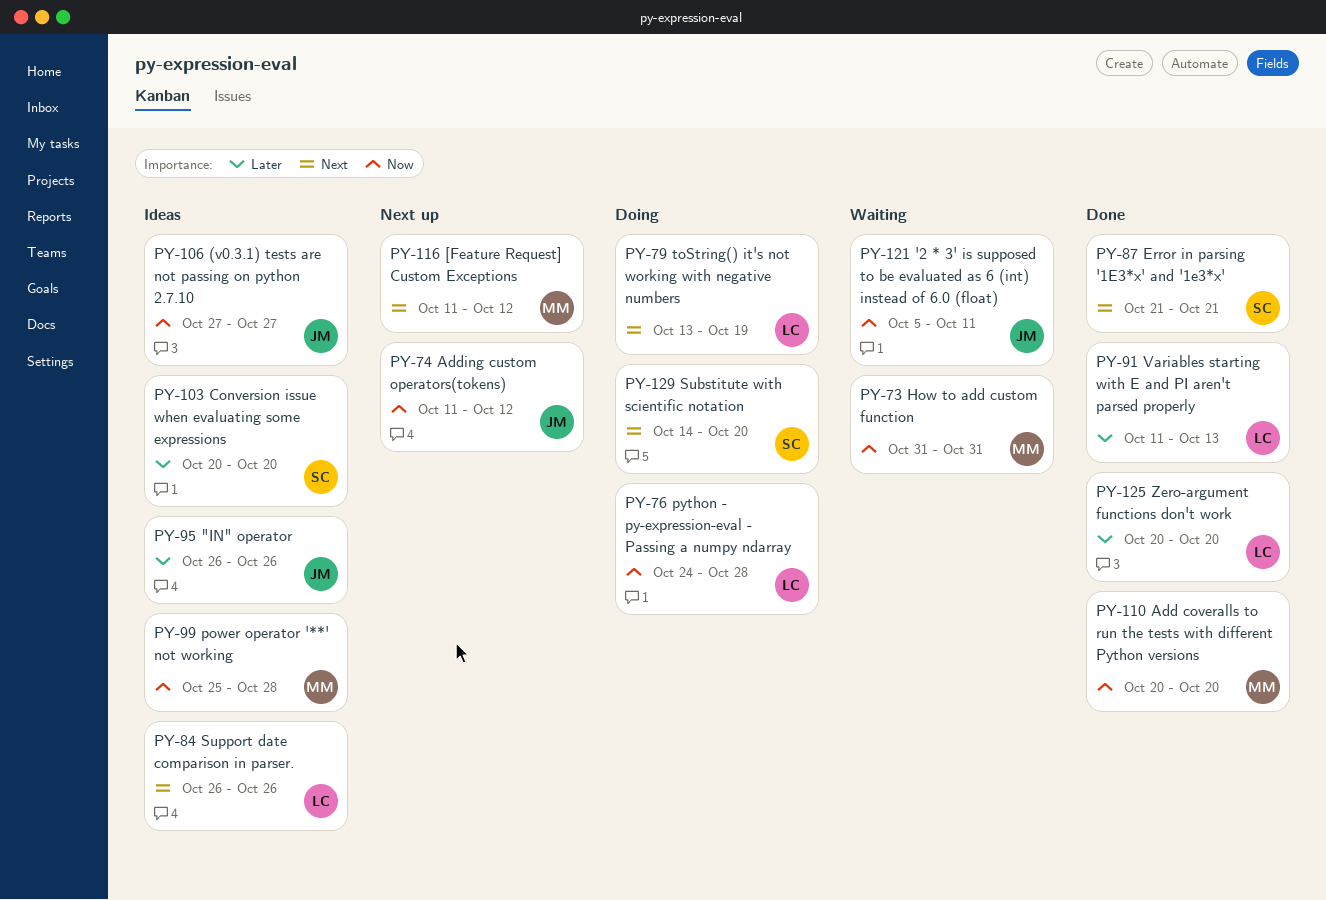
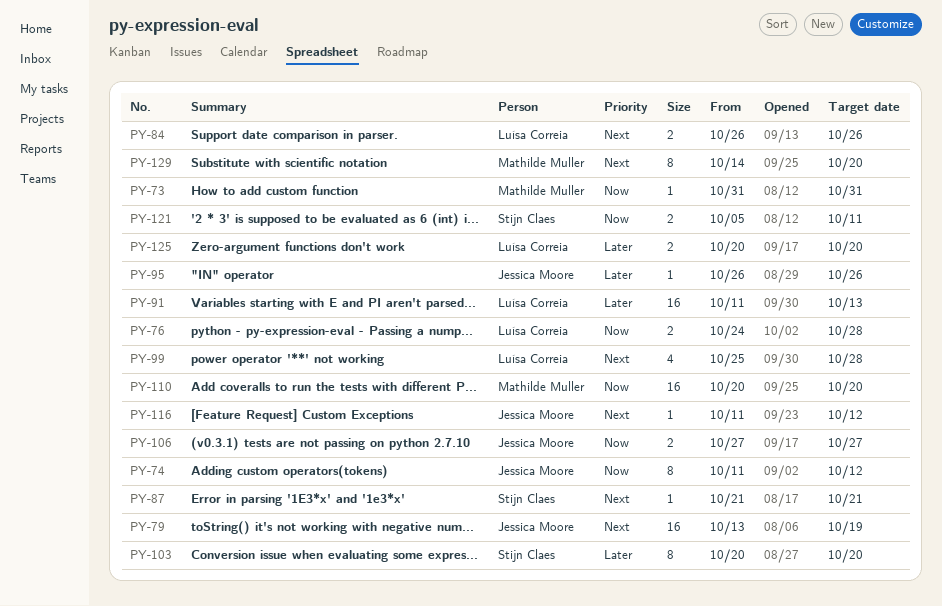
PY-79, owner: Luísa Correia -> Jessica Moore
PY-99, owner: Mathilde Muller -> Luísa Correia
PY-99, priority: Now -> Next
PY-116, owner: Mathilde Muller -> Jessica Moore
PY-121, owner: Jessica Moore -> Stijn Claes
PY-129, owner: Stijn Claes -> Mathilde Muller

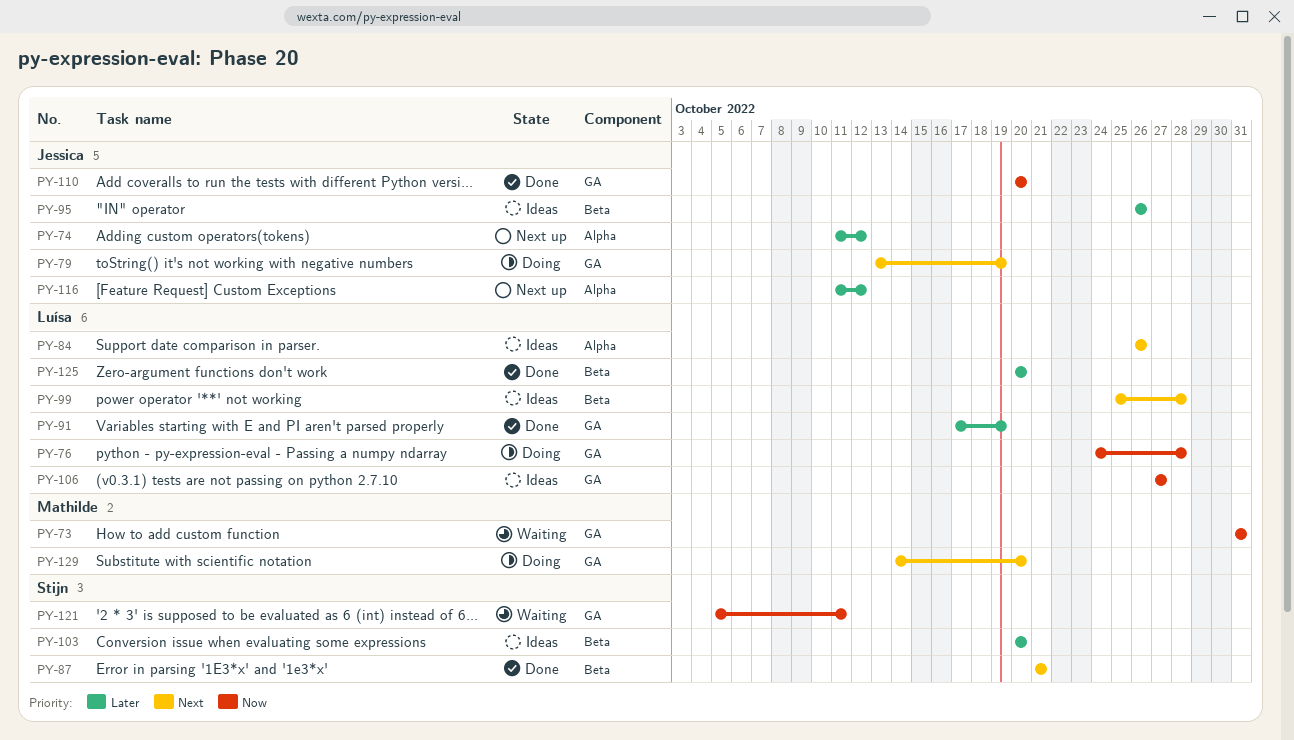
PY-74, priority: Now -> Later
PY-91, start: Oct 11 -> Oct 17
PY-91, due: Oct 13 -> Oct 19
PY-106, owner: Jessica Moore -> Luísa Correia
PY-110, owner: Mathilde Muller -> Jessica Moore
PY-116, priority: Next -> Later

